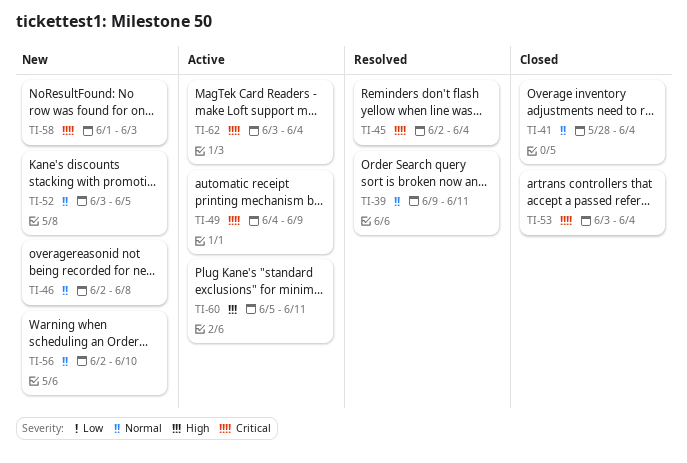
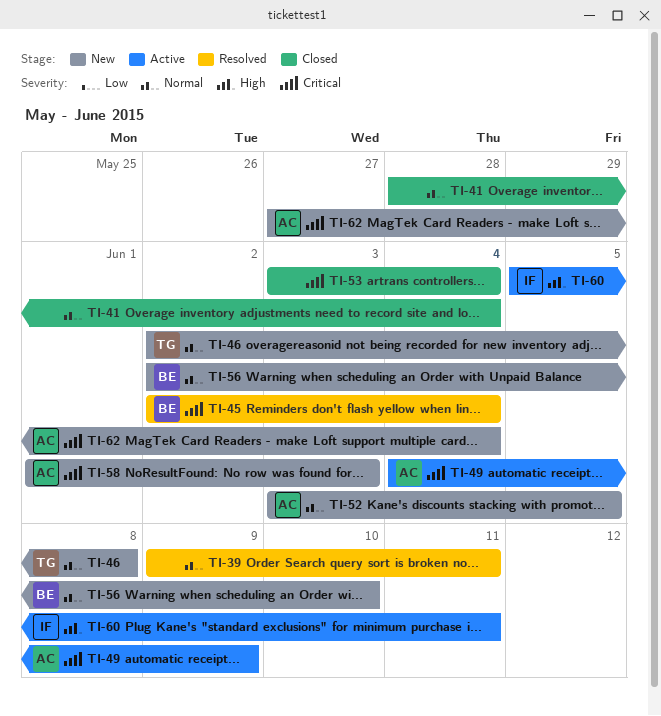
TI-62, status: Active -> New
TI-62, start: Jun 3 -> May 27

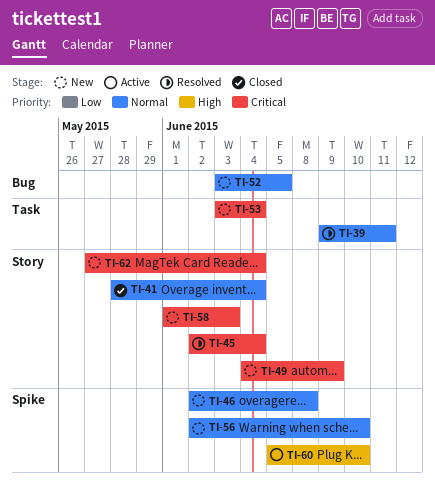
TI-49, status: Active -> New
TI-53, status: Closed -> New
TI-60, due: Jun 11 -> Jun 10

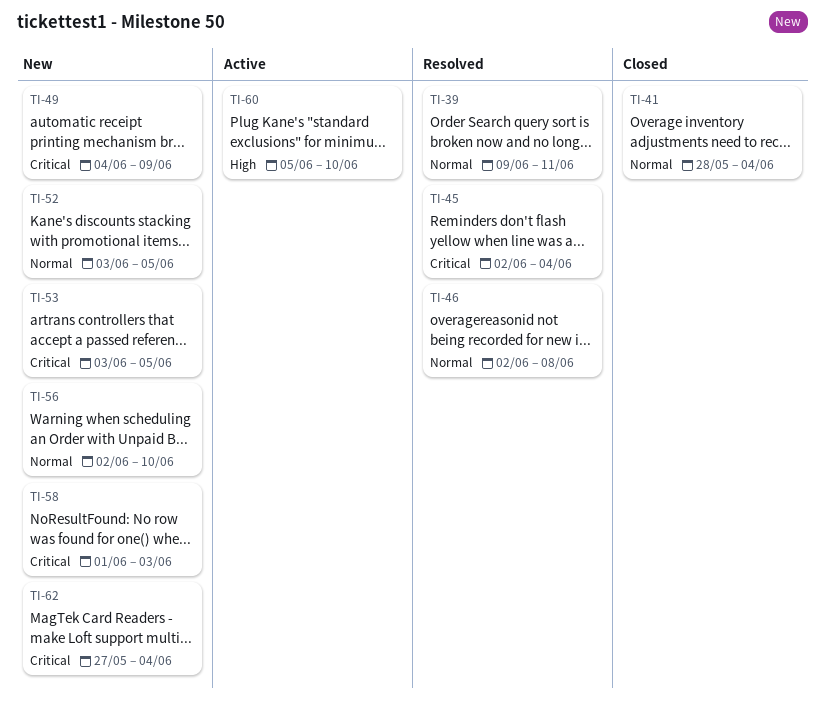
TI-46, status: New -> Resolved
TI-53, due: Jun 4 -> Jun 5

